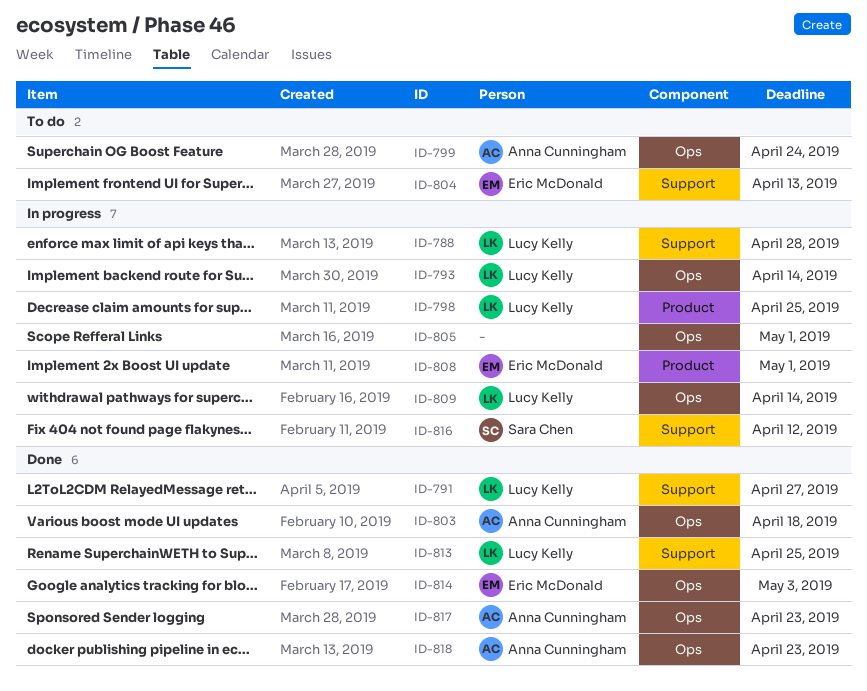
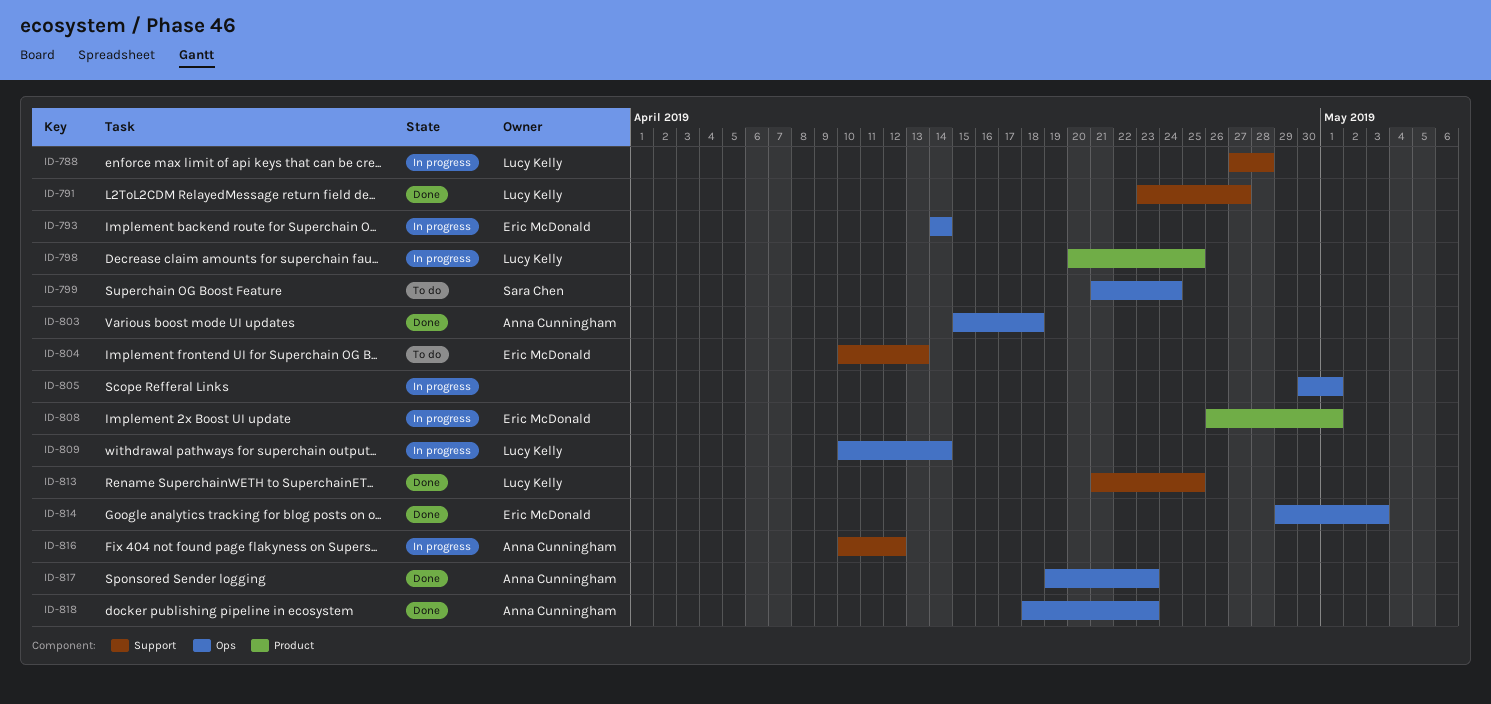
ID-793, owner: Lucy Kelly -> Eric McDonald
ID-799, owner: Anna Cunningham -> Sara Chen
ID-816, owner: Sara Chen -> Anna Cunningham

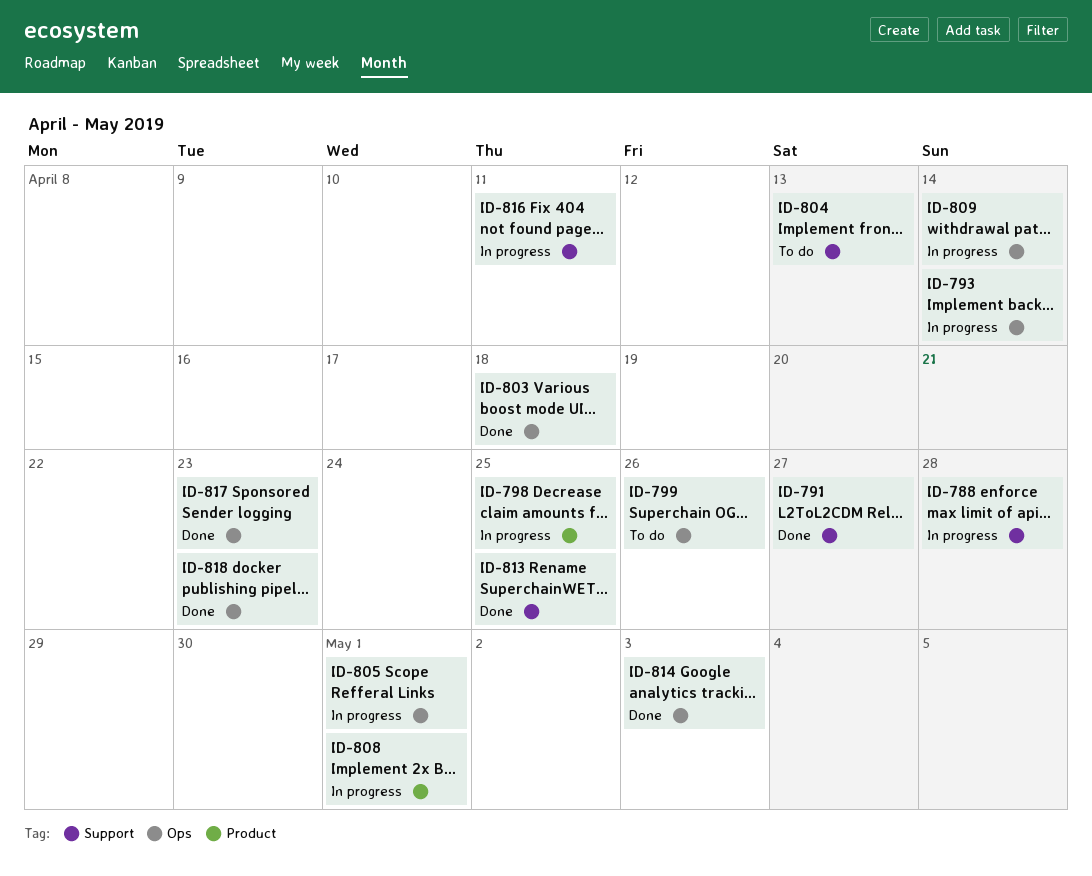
ID-799, due: Apr 24 -> Apr 26
ID-816, due: Apr 12 -> Apr 11

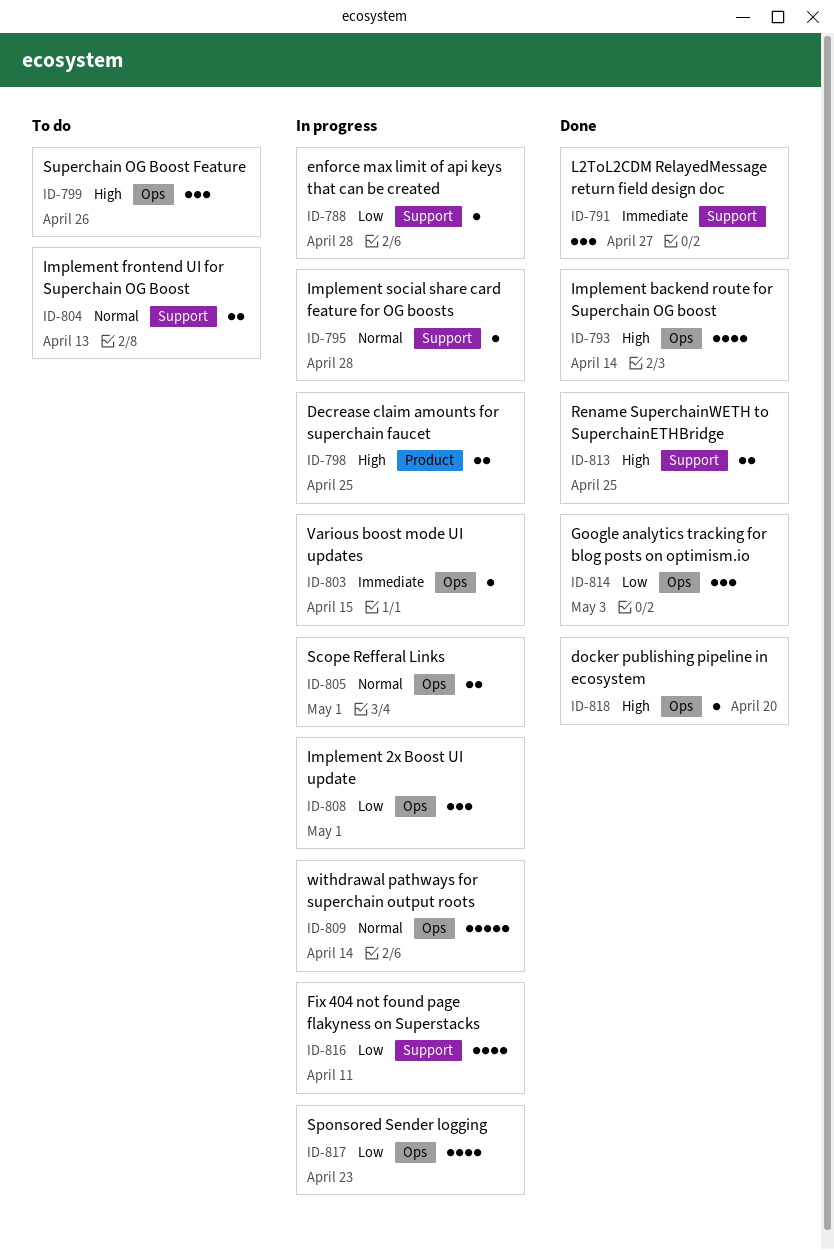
ID-793, status: In progress -> Done
ID-795: none -> present
ID-803, status: Done -> In progress
ID-803, due: Apr 18 -> Apr 15
ID-808, label: Product -> Ops
ID-817, status: Done -> In progress
ID-818, due: Apr 23 -> Apr 20

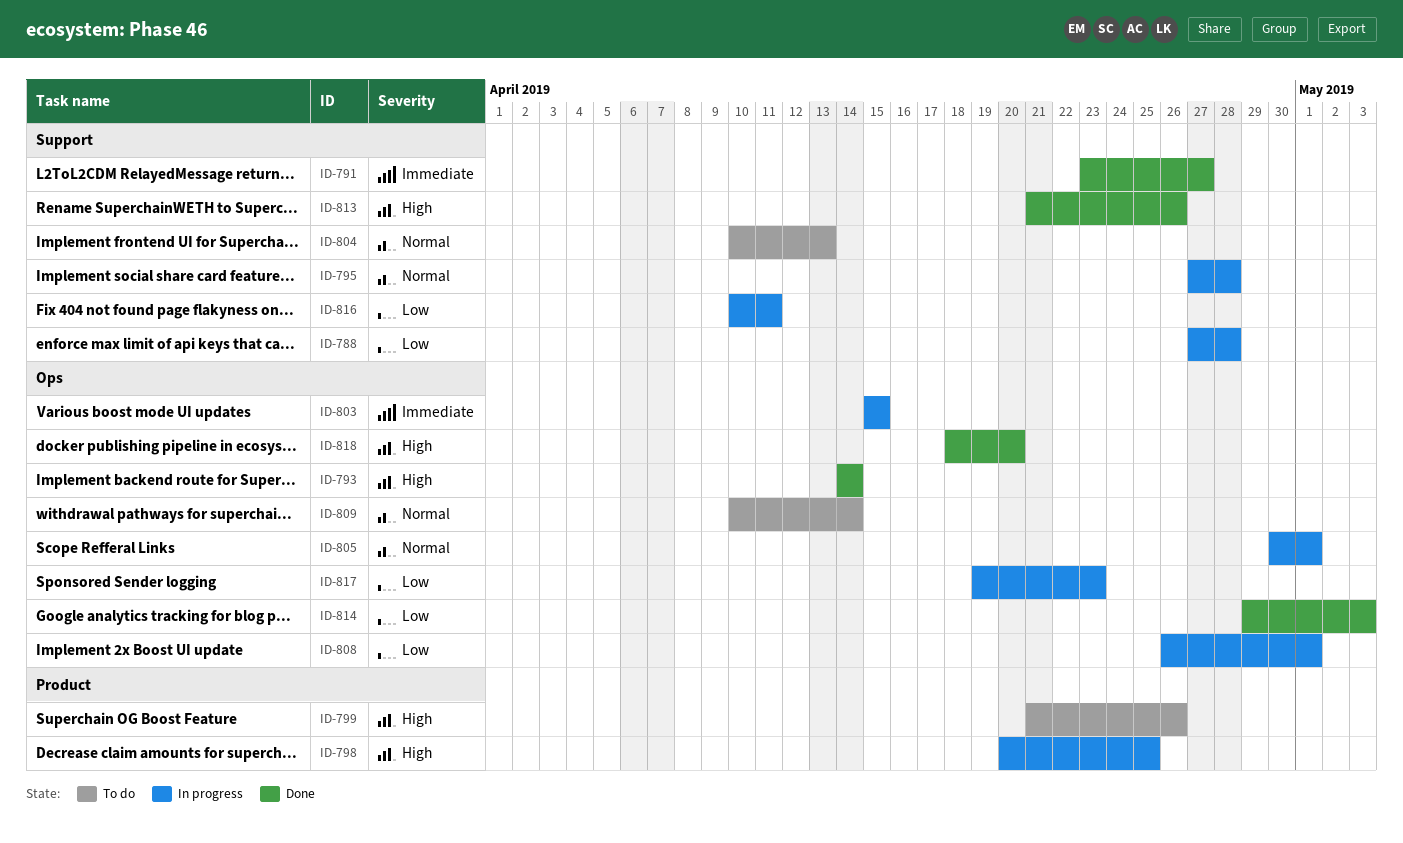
ID-799, label: Ops -> Product
ID-809, status: In progress -> To do
ID-813, due: Apr 25 -> Apr 26

